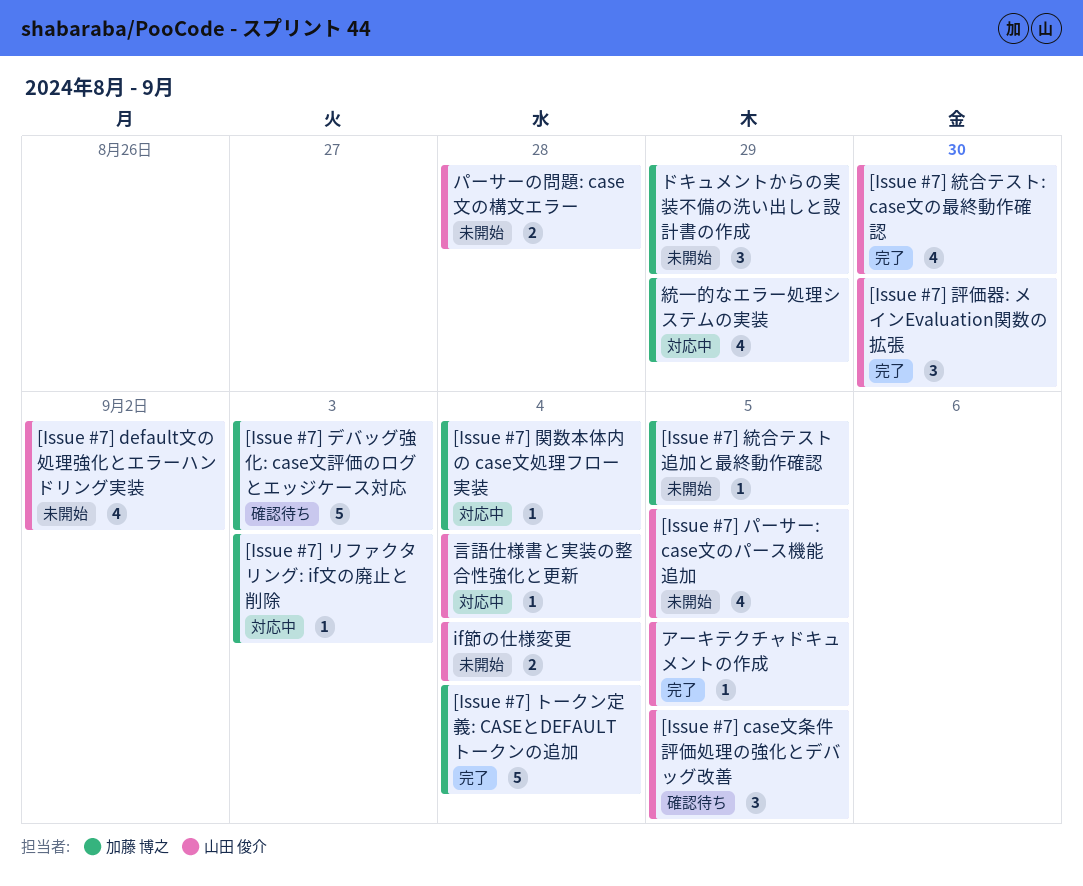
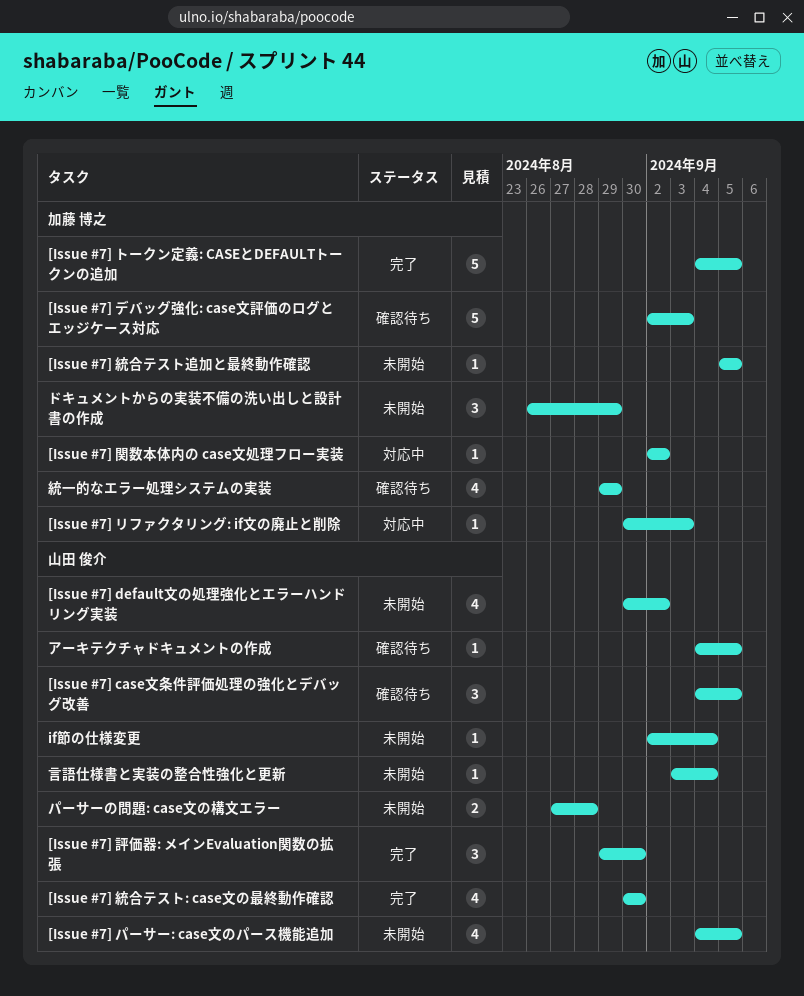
[Issue #7] トークン定義: CASEとDEFAULTトークンの追加, due: Sep 4 -> Sep 5
[Issue #7] 関数本体内の case文処理フロー実装, due: Sep 4 -> Sep 2
if節の仕様変更, estimate: 2 -> 1
アーキテクチャドキュメントの作成, status: 完了 -> 確認待ち
統一的なエラー処理システムの実装, status: 対応中 -> 確認待ち
言語仕様書と実装の整合性強化と更新, status: 対応中 -> 未開始

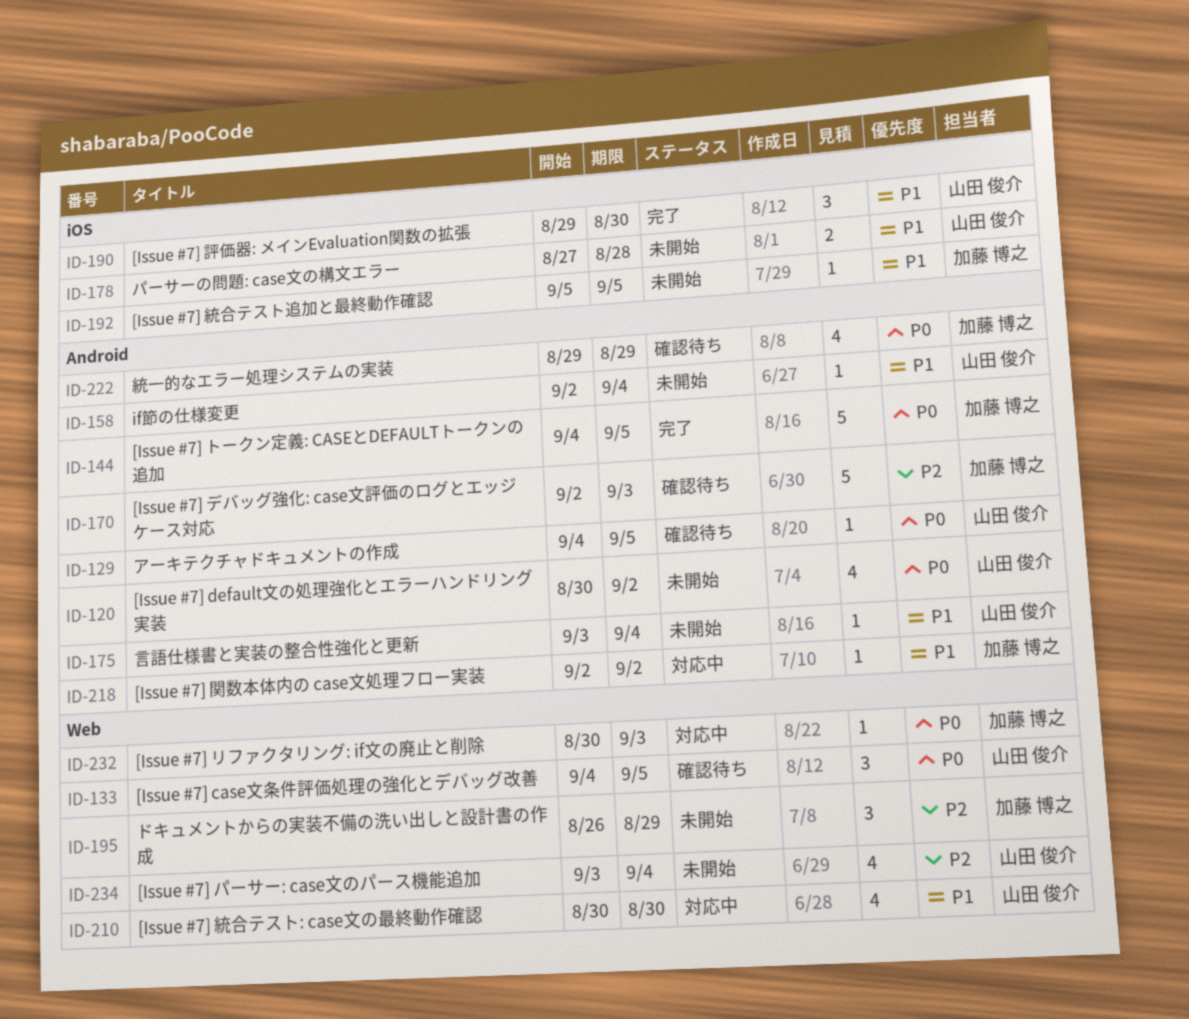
[Issue #7] パーサー: case文のパース機能追加, start: Sep 4 -> Sep 3
[Issue #7] パーサー: case文のパース機能追加, due: Sep 5 -> Sep 4
[Issue #7] 統合テスト: case文の最終動作確認, status: 完了 -> 対応中

